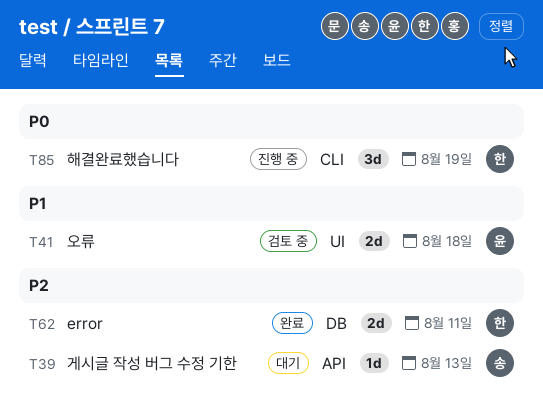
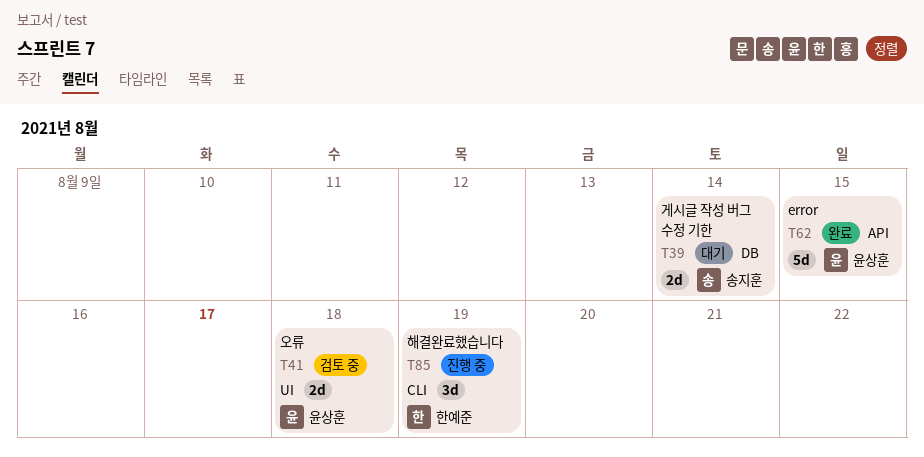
T39, label: API -> DB
T39, estimate: 1d -> 2d
T39, due: Aug 13 -> Aug 14
T62, owner: 한예준 -> 윤상훈
T62, label: DB -> API
T62, estimate: 2d -> 5d
T62, due: Aug 11 -> Aug 15

